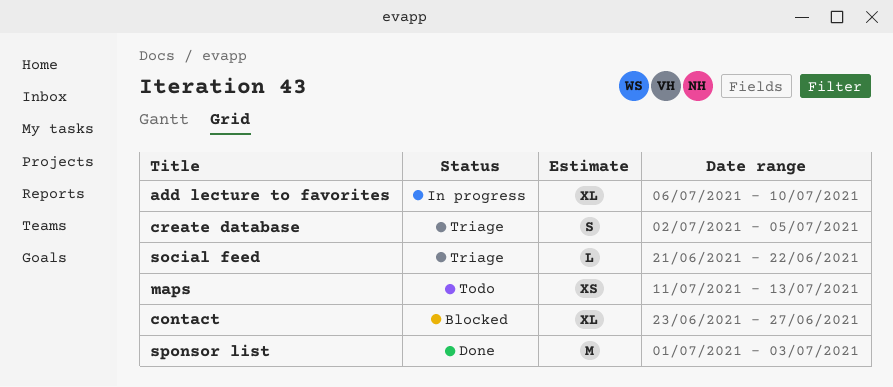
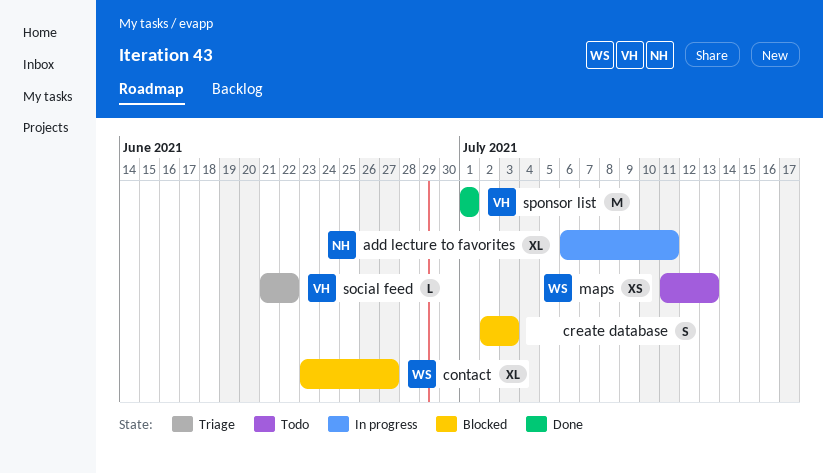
add lecture to favorites, due: Jul 10 -> Jul 11
create database, status: Triage -> Blocked
create database, due: Jul 5 -> Jul 3
sponsor list, due: Jul 3 -> Jul 1

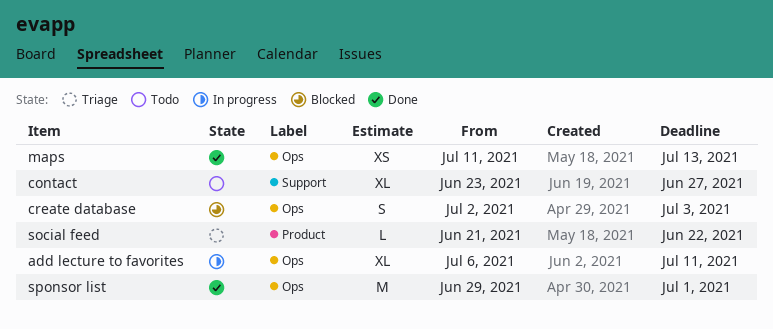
contact, status: Blocked -> Todo
maps, status: Todo -> Done
sponsor list, start: Jul 1 -> Jun 29

